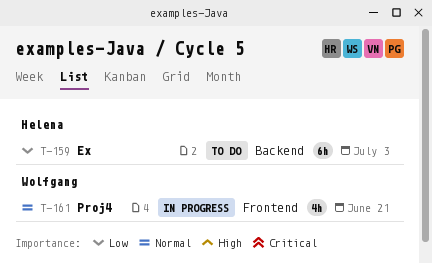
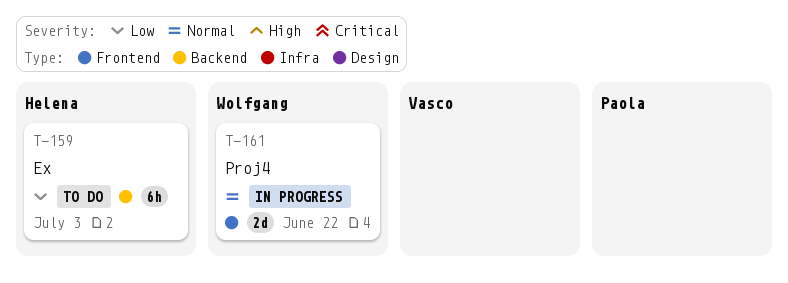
T-161, estimate: 4h -> 2d
T-161, due: Jun 21 -> Jun 22

